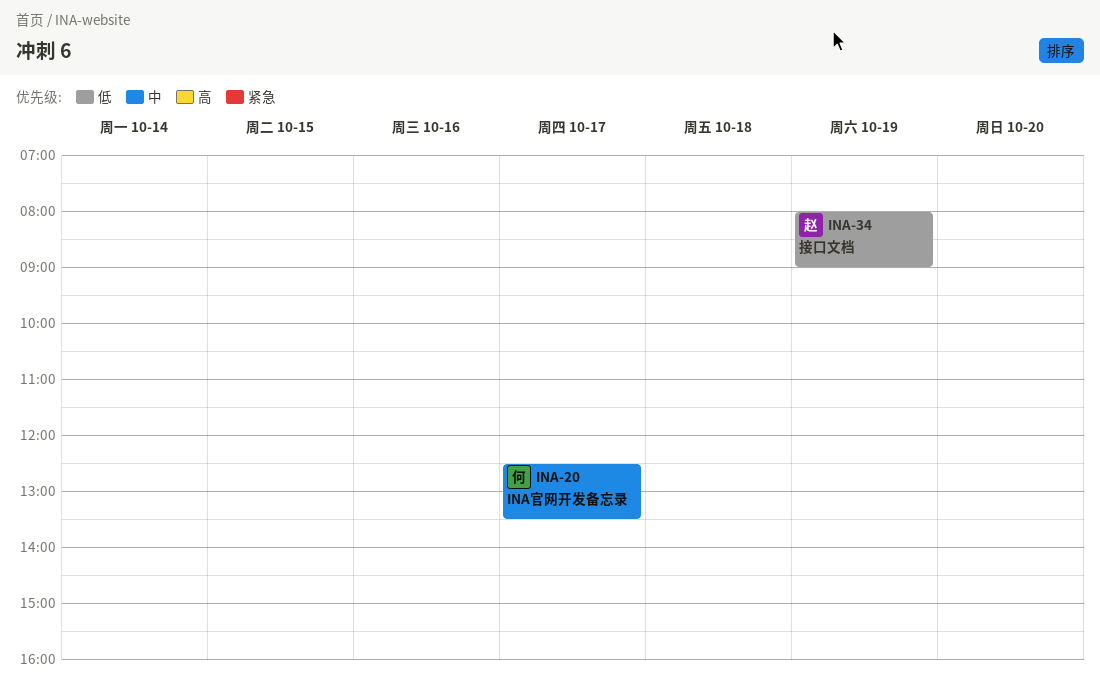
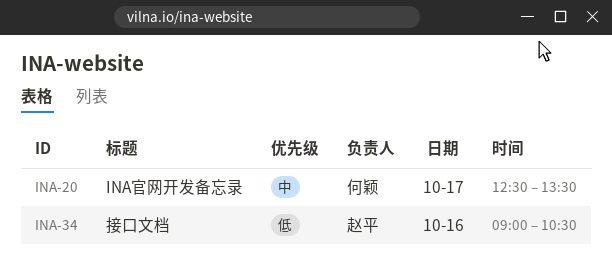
INA-34, day: Oct 19 -> Oct 16
INA-34, begins: 08:00 -> 09:00
INA-34, ends: 09:00 -> 10:30

